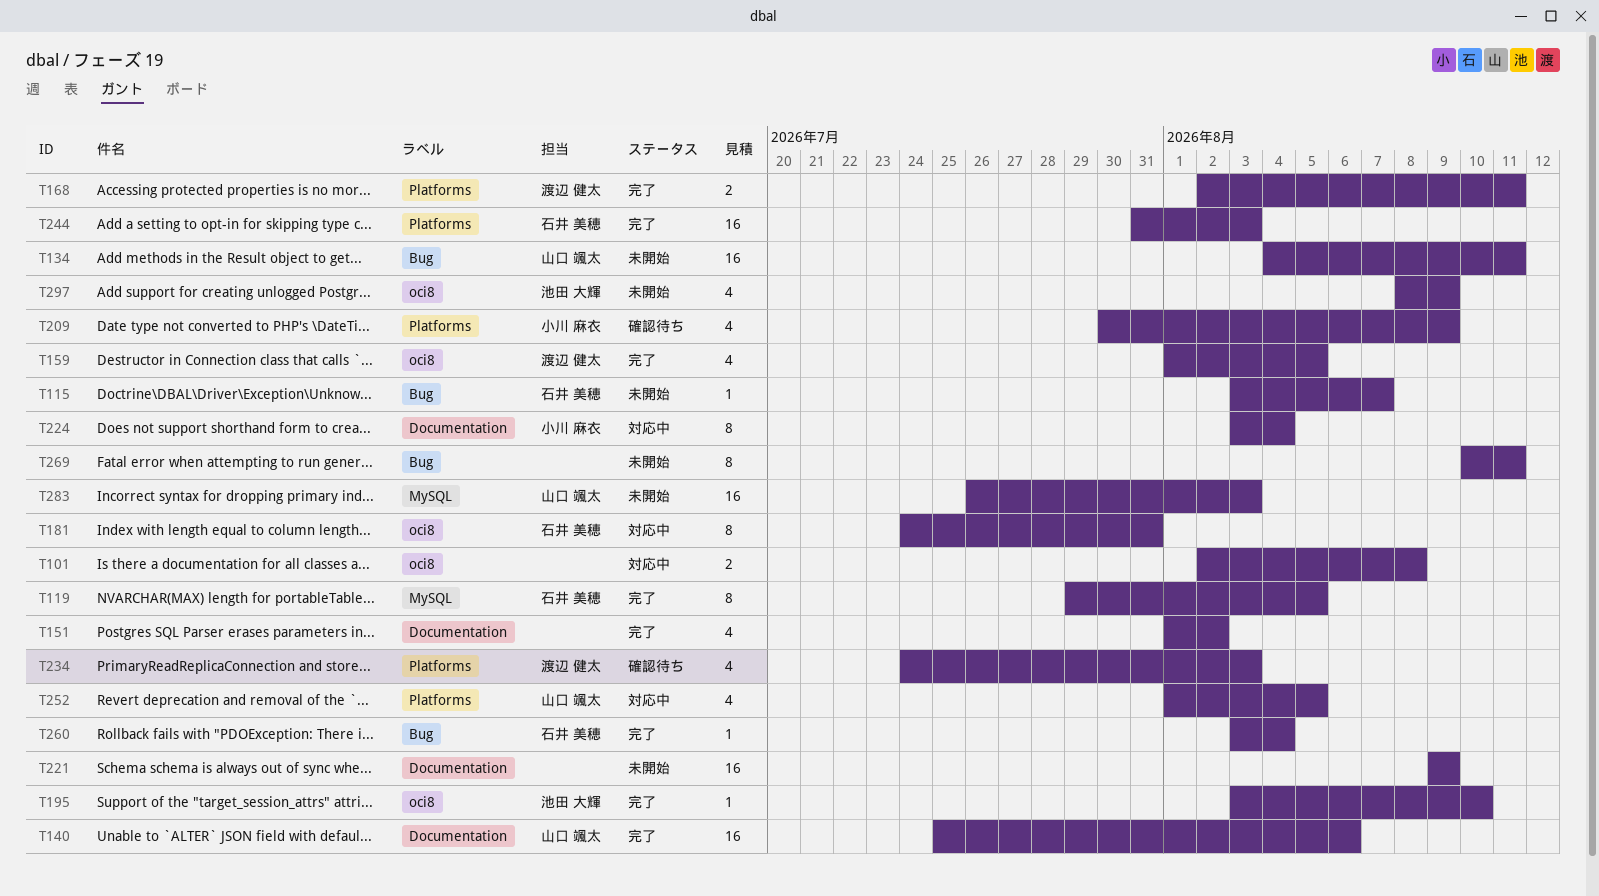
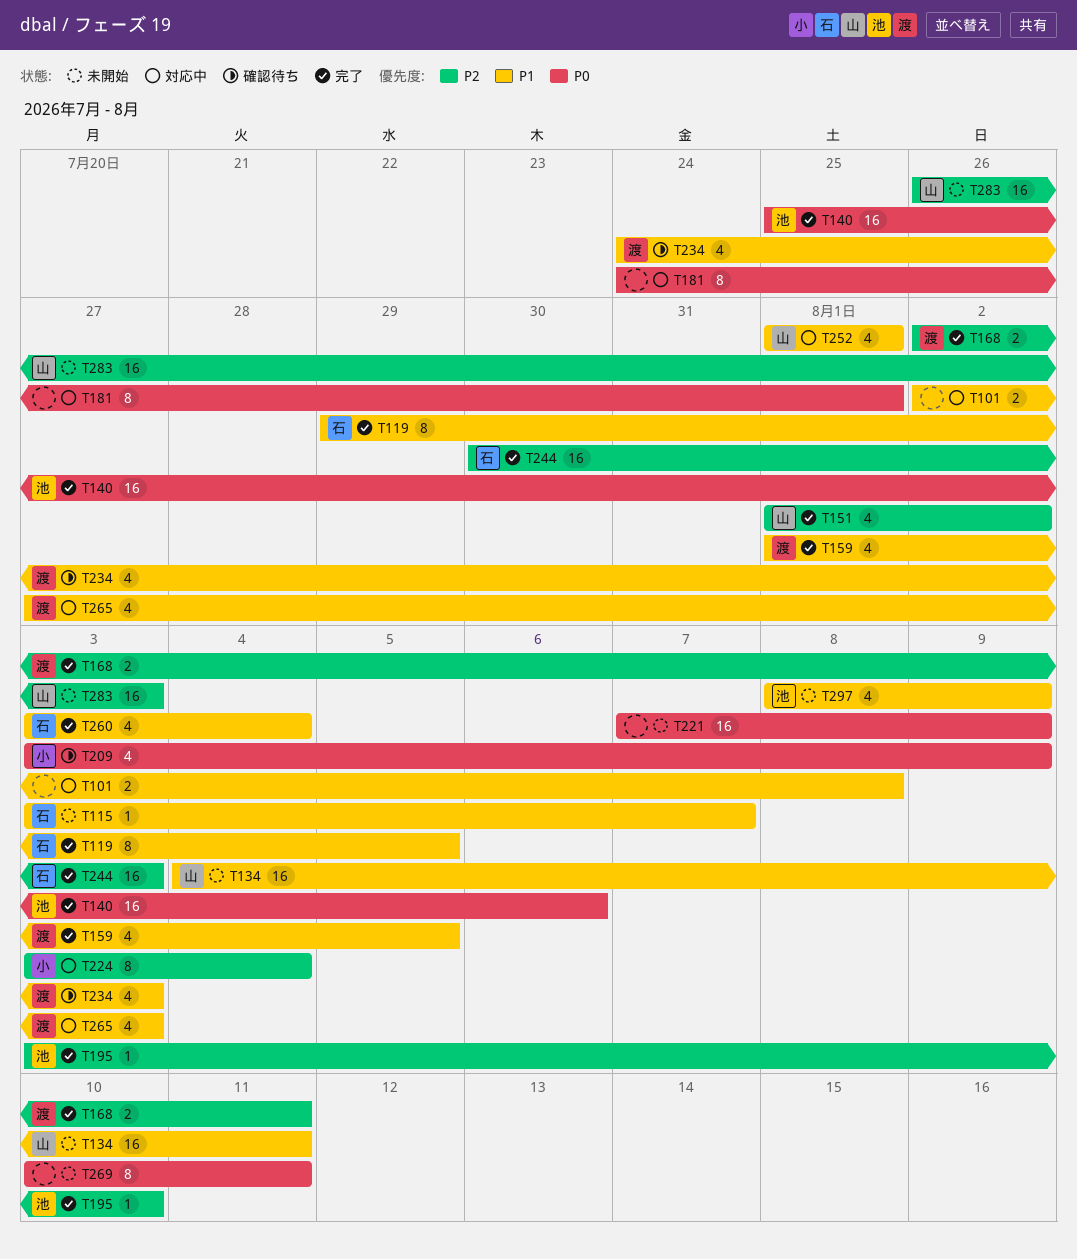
T140, owner: 山口 颯太 -> 池田 大輝
T151, owner: none -> 山口 颯太
T181, owner: 石井 美穂 -> none
T181, due: Jul 31 -> Aug 1
T209, start: Jul 30 -> Aug 3
T221, start: Aug 9 -> Aug 7
T244, start: Jul 31 -> Jul 30
T252, due: Aug 5 -> Aug 1
T260, estimate: 1 -> 4
T265: none -> present

